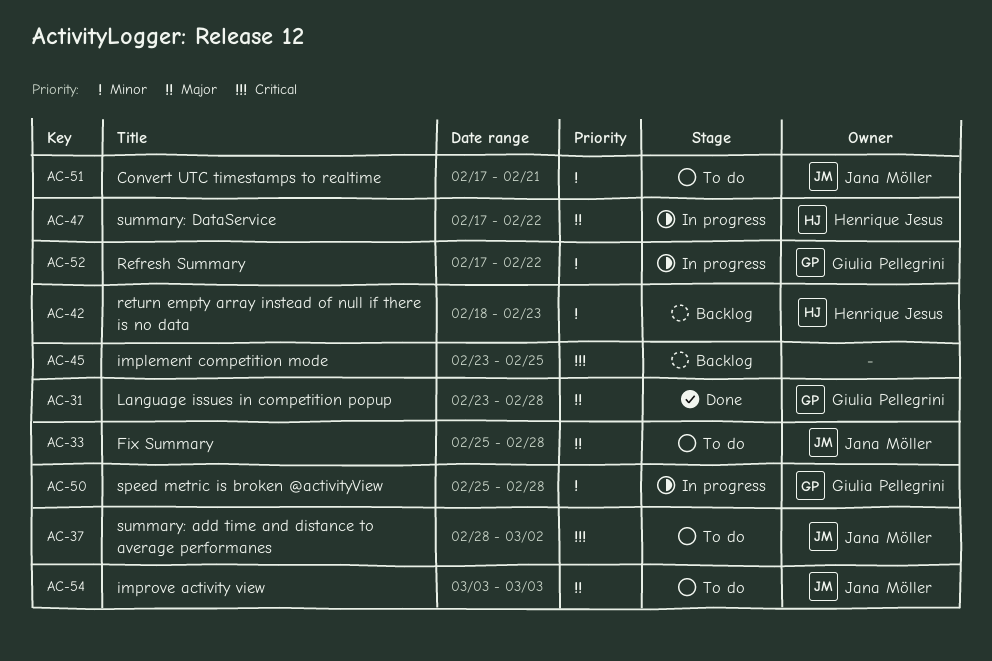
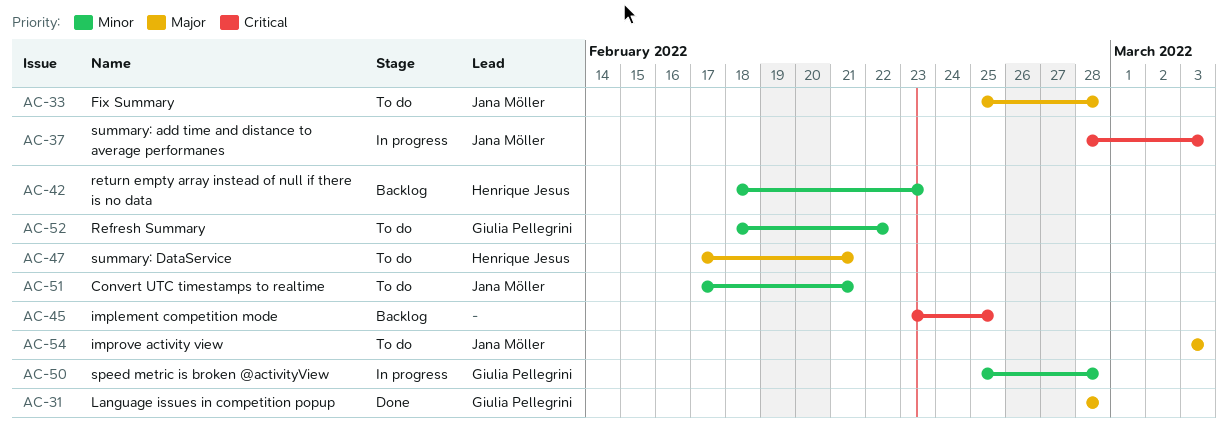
AC-31, start: Feb 23 -> Feb 28
AC-37, status: To do -> In progress
AC-37, due: Mar 2 -> Mar 3
AC-47, status: In progress -> To do
AC-47, due: Feb 22 -> Feb 21
AC-52, status: In progress -> To do
AC-52, start: Feb 17 -> Feb 18

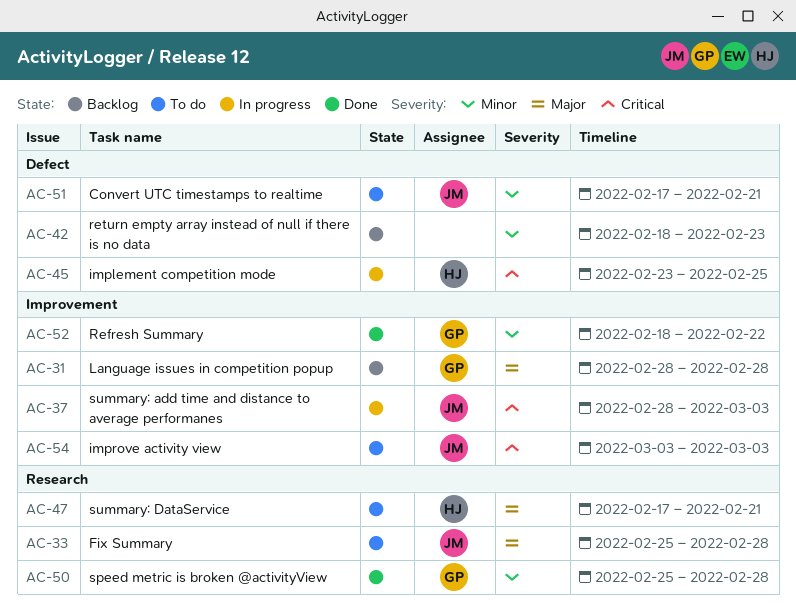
AC-31, status: Done -> Backlog
AC-42, owner: Henrique Jesus -> none
AC-45, status: Backlog -> In progress
AC-45, owner: none -> Henrique Jesus
AC-50, status: In progress -> Done
AC-52, status: To do -> Done
AC-54, priority: Major -> Critical

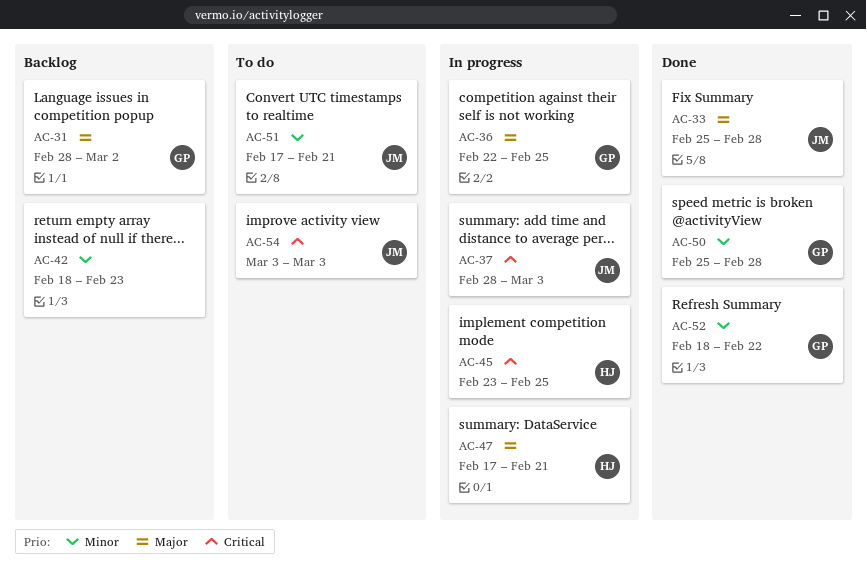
AC-31, due: Feb 28 -> Mar 2
AC-33, status: To do -> Done
AC-36: none -> present
AC-47, status: To do -> In progress

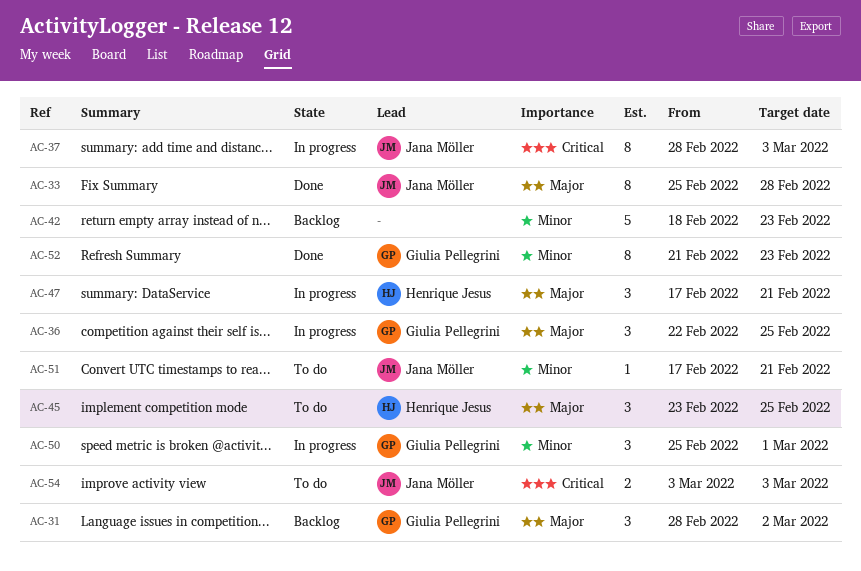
AC-45, status: In progress -> To do
AC-45, priority: Critical -> Major
AC-50, status: Done -> In progress
AC-50, due: Feb 28 -> Mar 1
AC-52, start: Feb 18 -> Feb 21
AC-52, due: Feb 22 -> Feb 23

